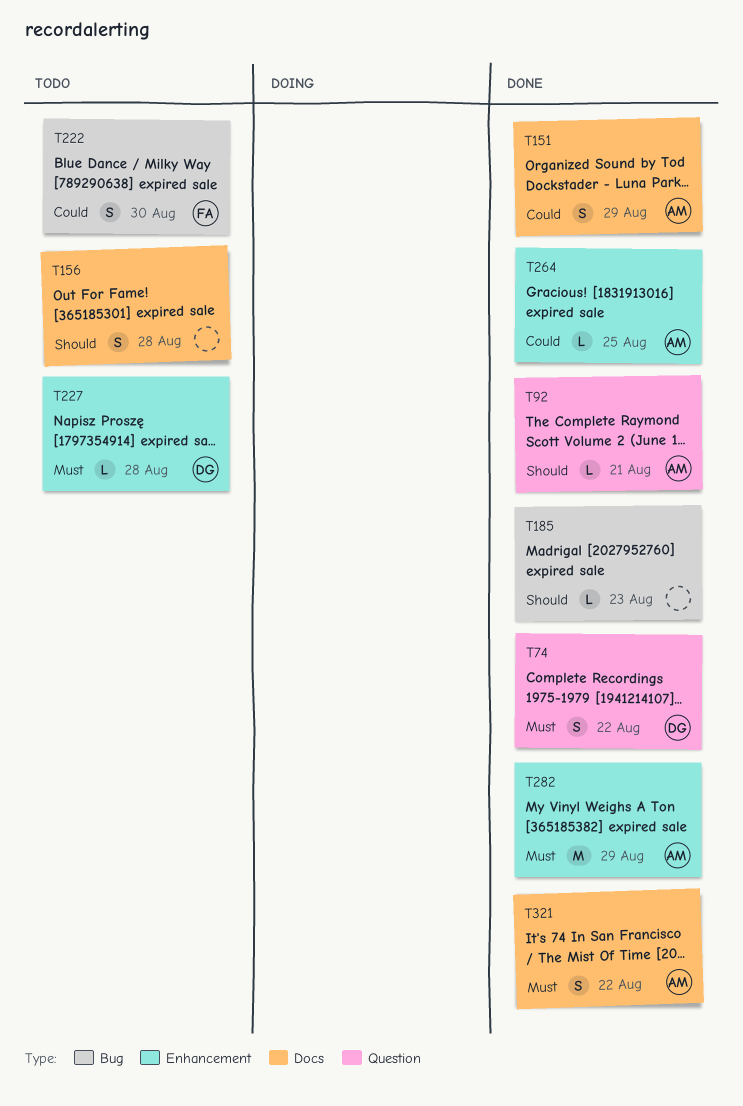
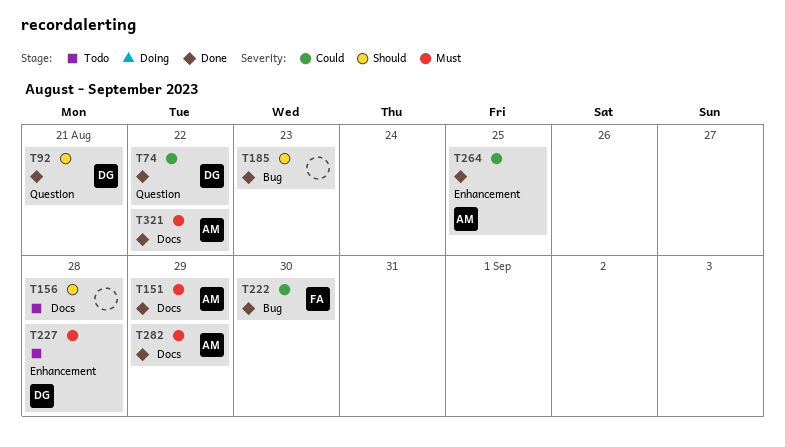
T74, priority: Must -> Could
T92, owner: AM -> DG
T151, priority: Could -> Must
T222, status: Todo -> Done
T282, label: Enhancement -> Docs

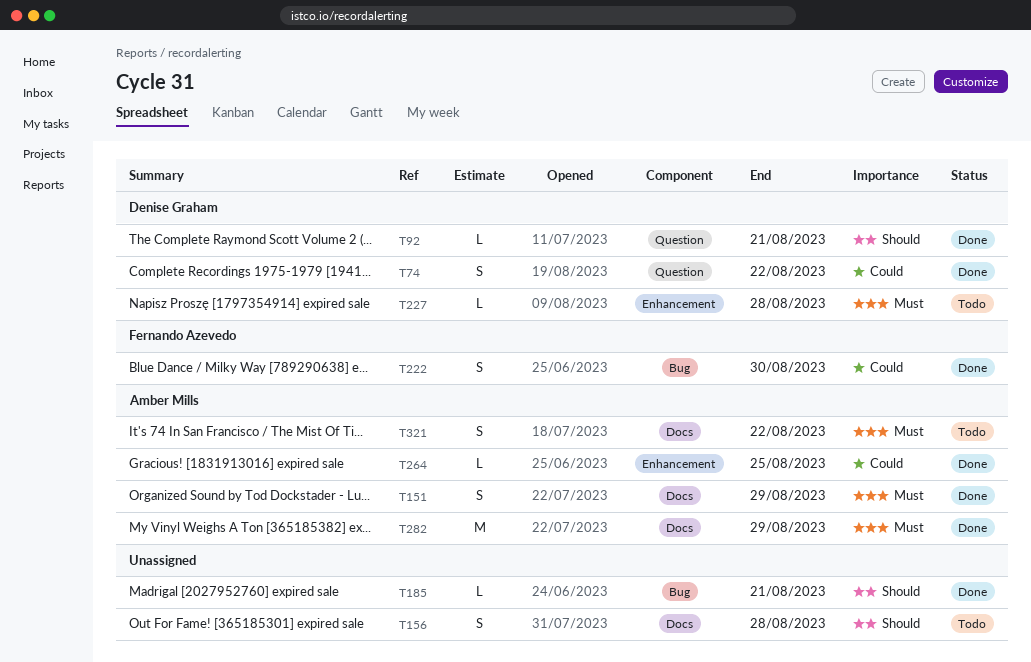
T185, due: Aug 23 -> Aug 21
T321, status: Done -> Todo

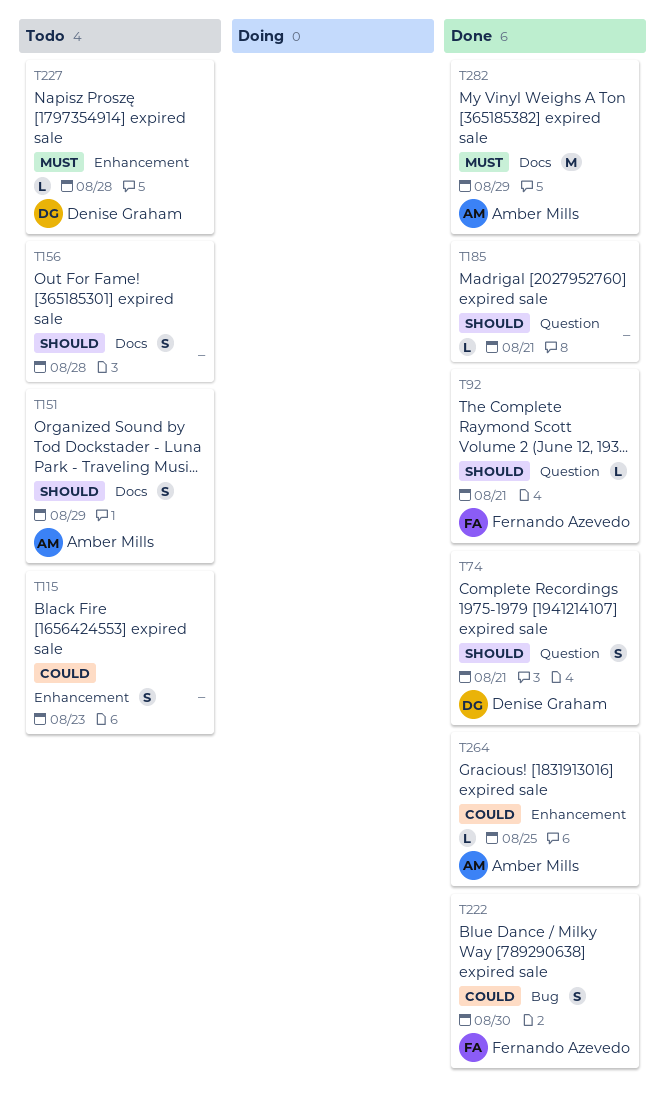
T74, priority: Could -> Should
T74, due: Aug 22 -> Aug 21
T92, owner: Denise Graham -> Fernando Azevedo
T115: none -> present
T151, status: Done -> Todo
T151, priority: Must -> Should
T185, label: Bug -> Question
T321: present -> none

